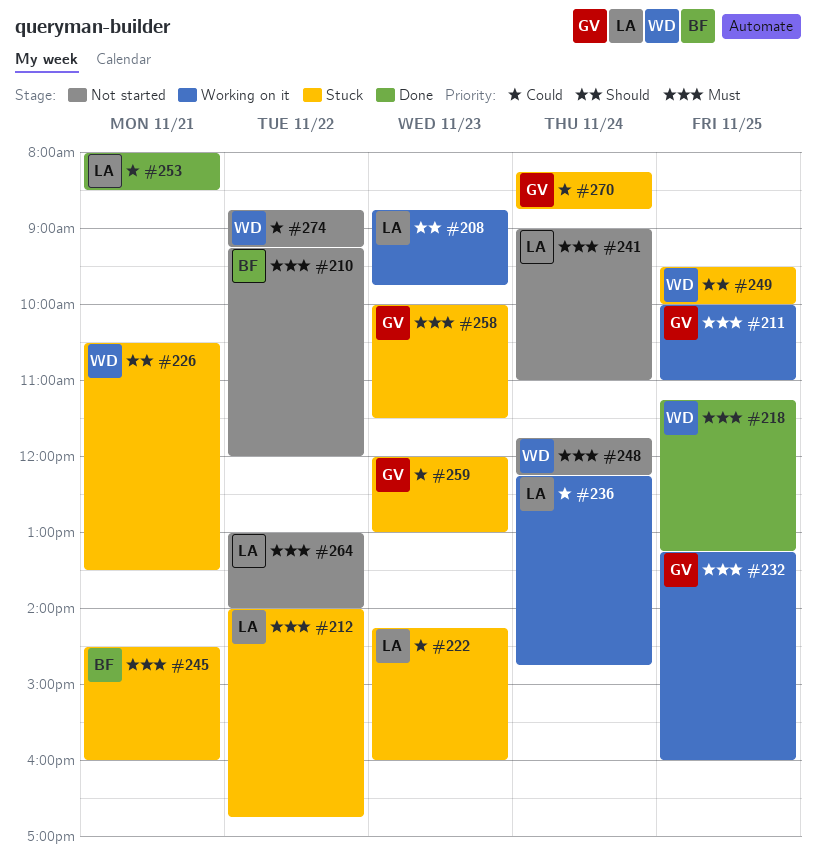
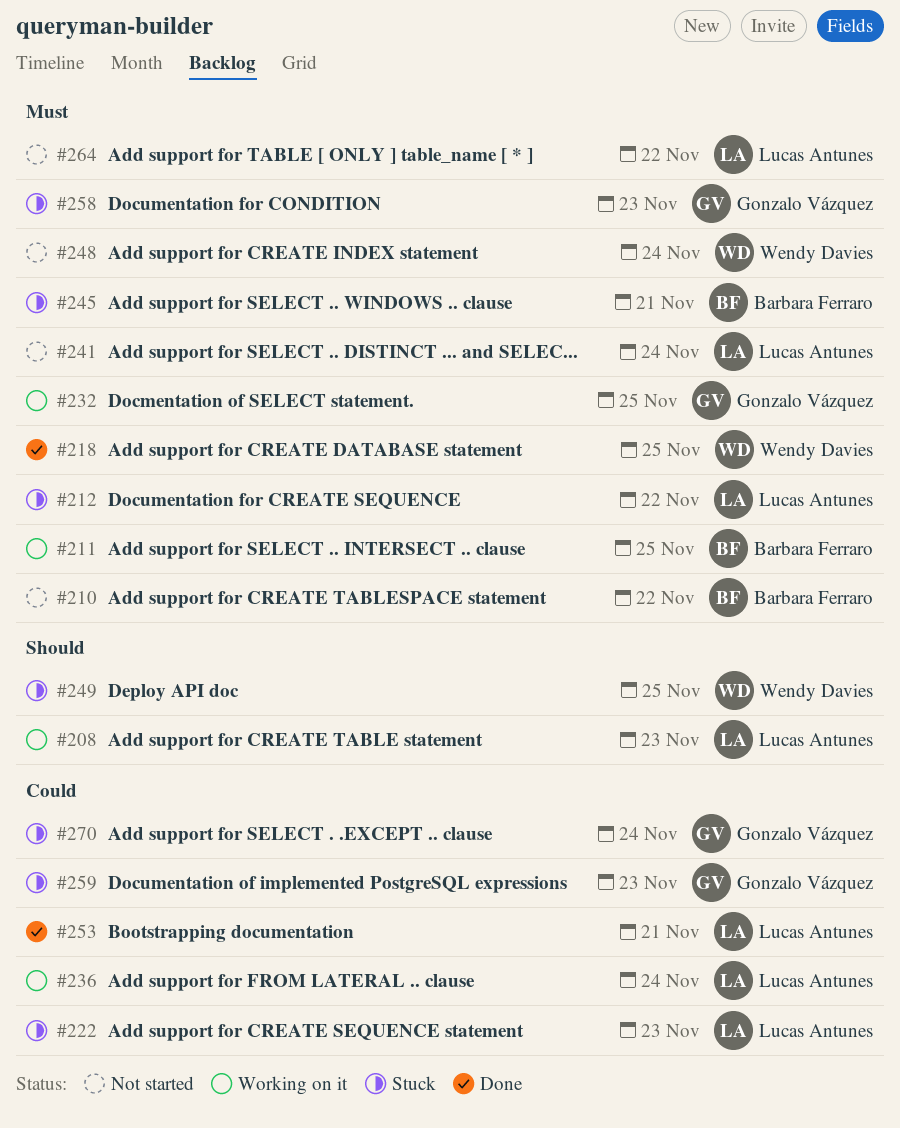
#211, owner: Gonzalo Vázquez -> Barbara Ferraro
#226: present -> none
#274: present -> none

